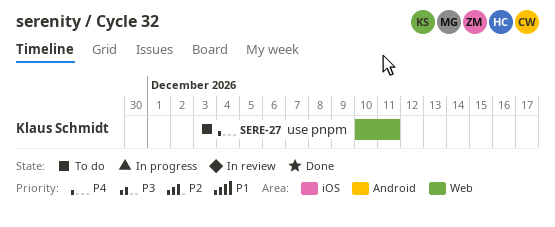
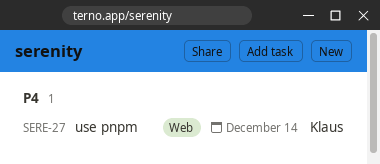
SERE-27, due: Dec 11 -> Dec 14

